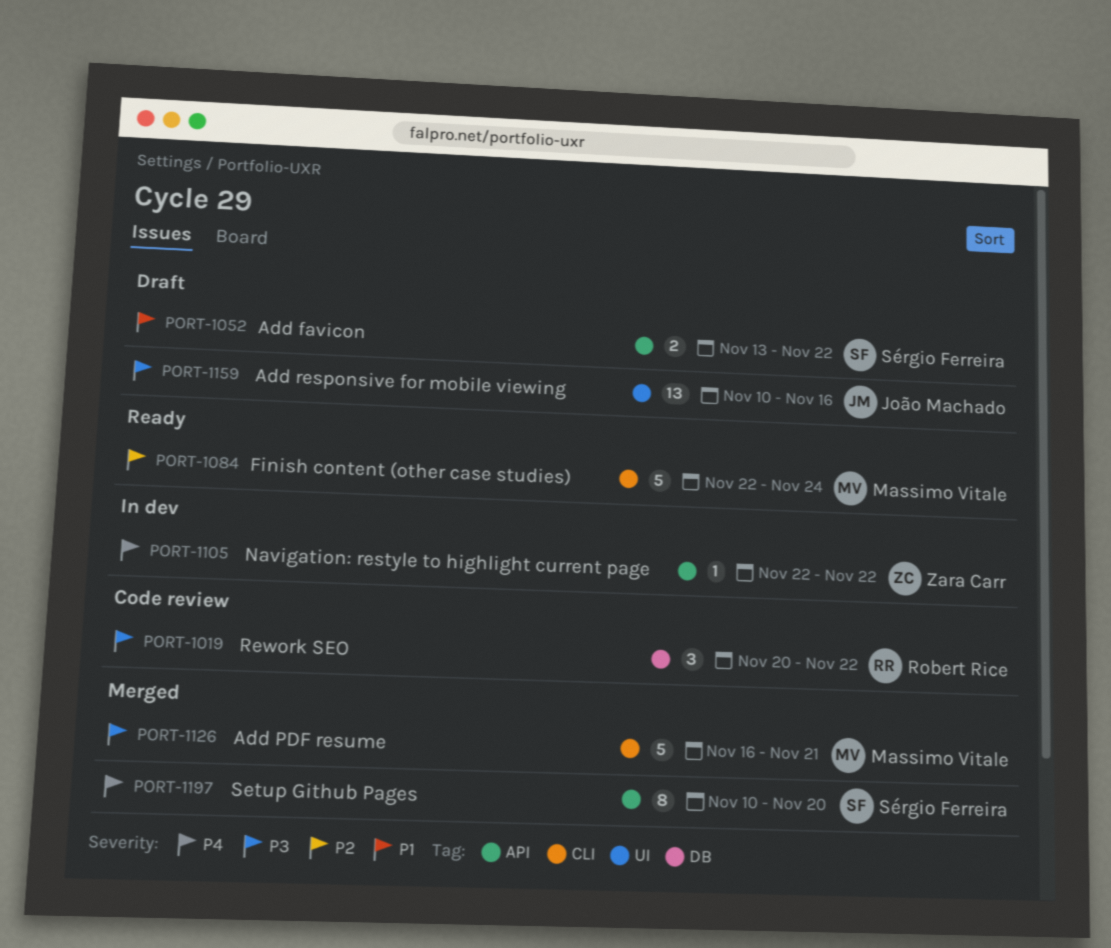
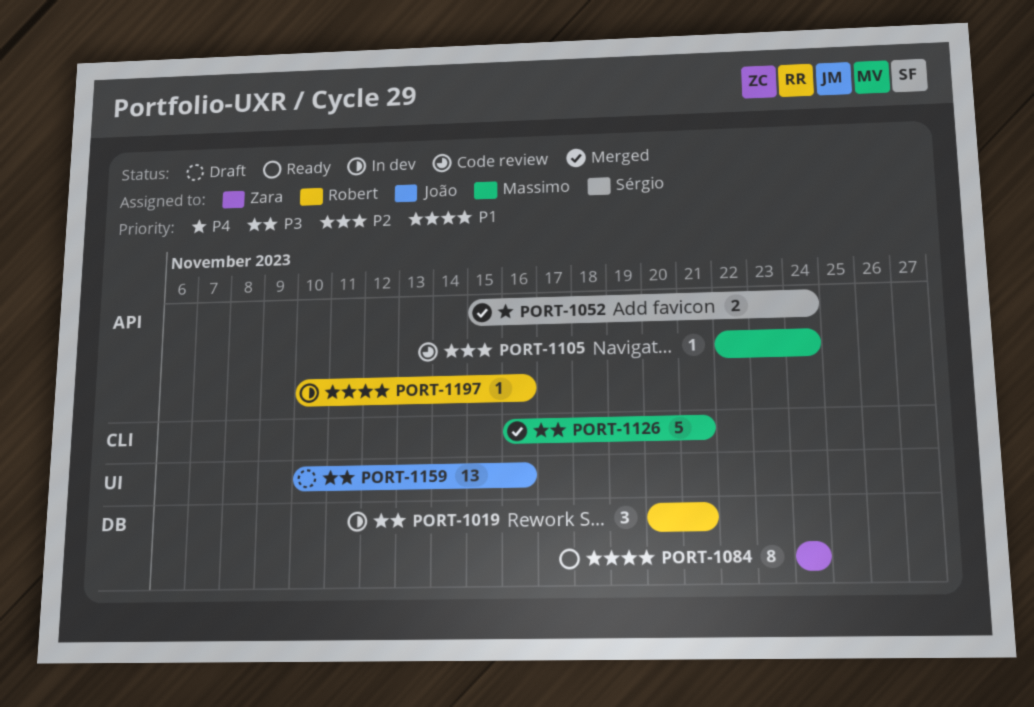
PORT-1019, status: Code review -> In dev
PORT-1019, due: Nov 22 -> Nov 21
PORT-1052, status: Draft -> Merged
PORT-1052, priority: P1 -> P4
PORT-1052, start: Nov 13 -> Nov 15
PORT-1052, due: Nov 22 -> Nov 24
PORT-1084, owner: Massimo Vitale -> Zara Carr
PORT-1084, priority: P2 -> P1
PORT-1084, label: CLI -> DB
PORT-1084, estimate: 5 -> 8
PORT-1084, start: Nov 22 -> Nov 24
PORT-1105, status: In dev -> Code review
PORT-1105, owner: Zara Carr -> Massimo Vitale
PORT-1105, priority: P4 -> P2
PORT-1105, due: Nov 22 -> Nov 24
PORT-1197, status: Merged -> In dev
PORT-1197, owner: Sérgio Ferreira -> Robert Rice
PORT-1197, priority: P4 -> P1
PORT-1197, estimate: 8 -> 1
PORT-1197, due: Nov 20 -> Nov 16

